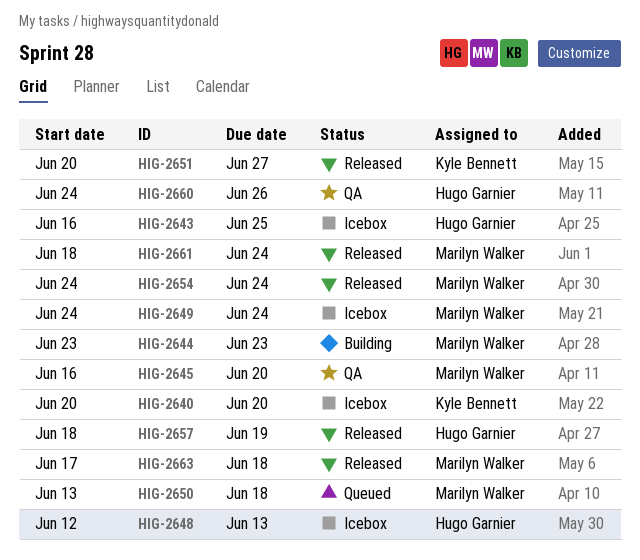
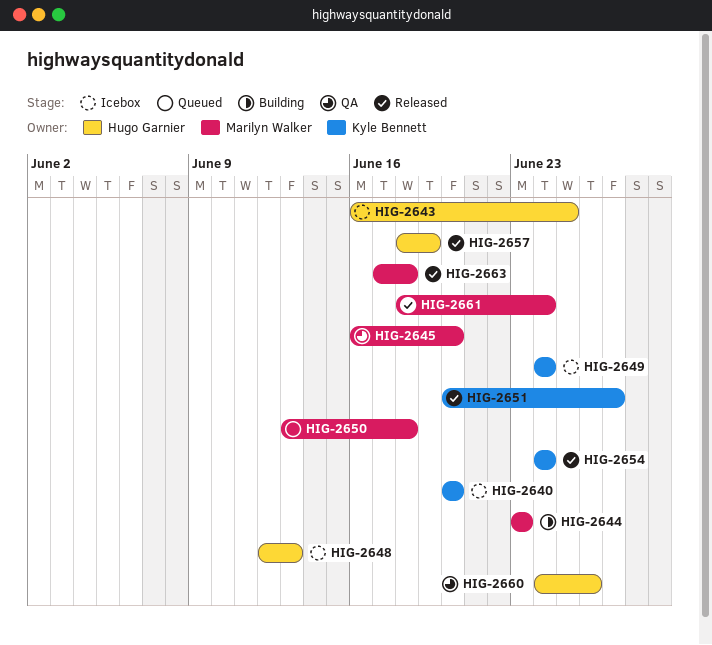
HIG-2649, owner: Marilyn Walker -> Kyle Bennett
HIG-2654, owner: Marilyn Walker -> Kyle Bennett

